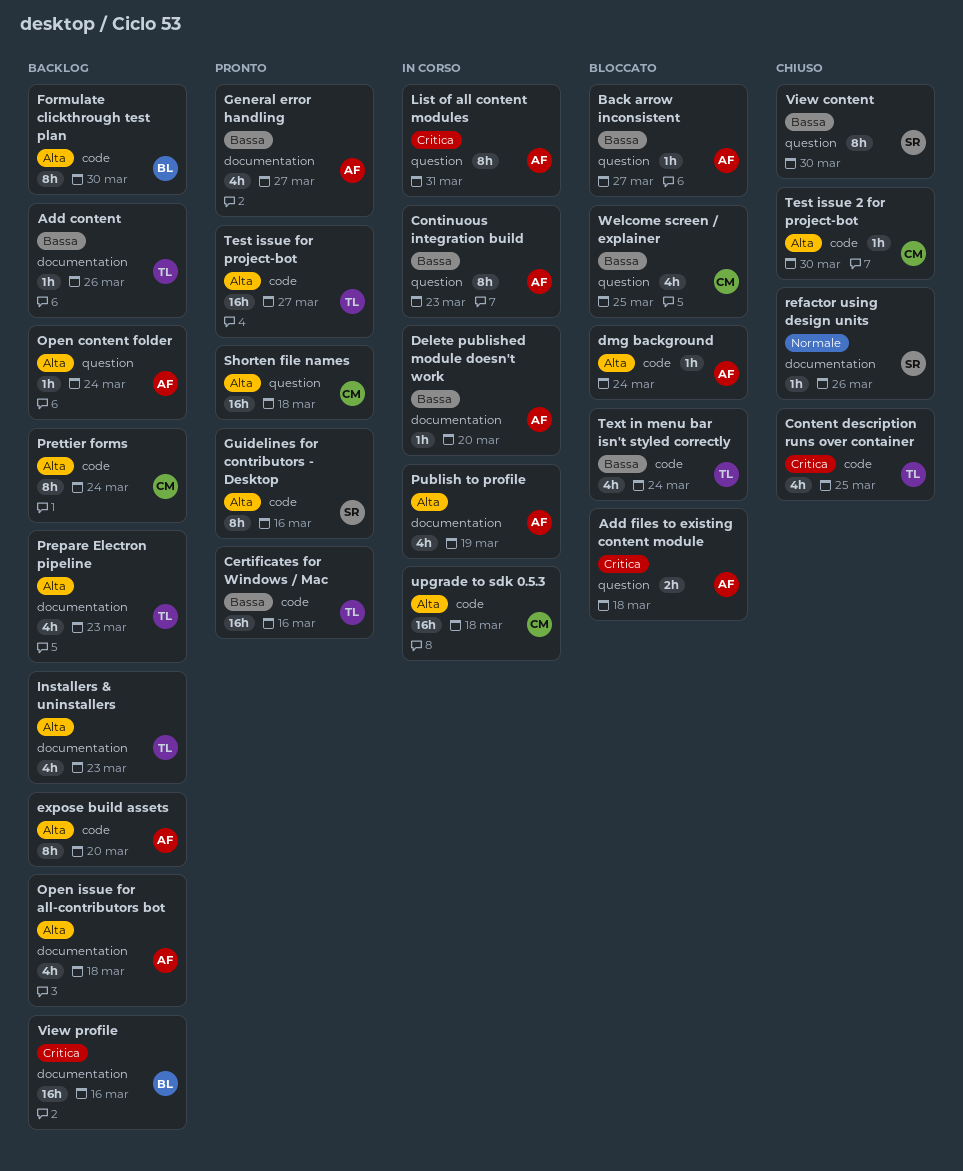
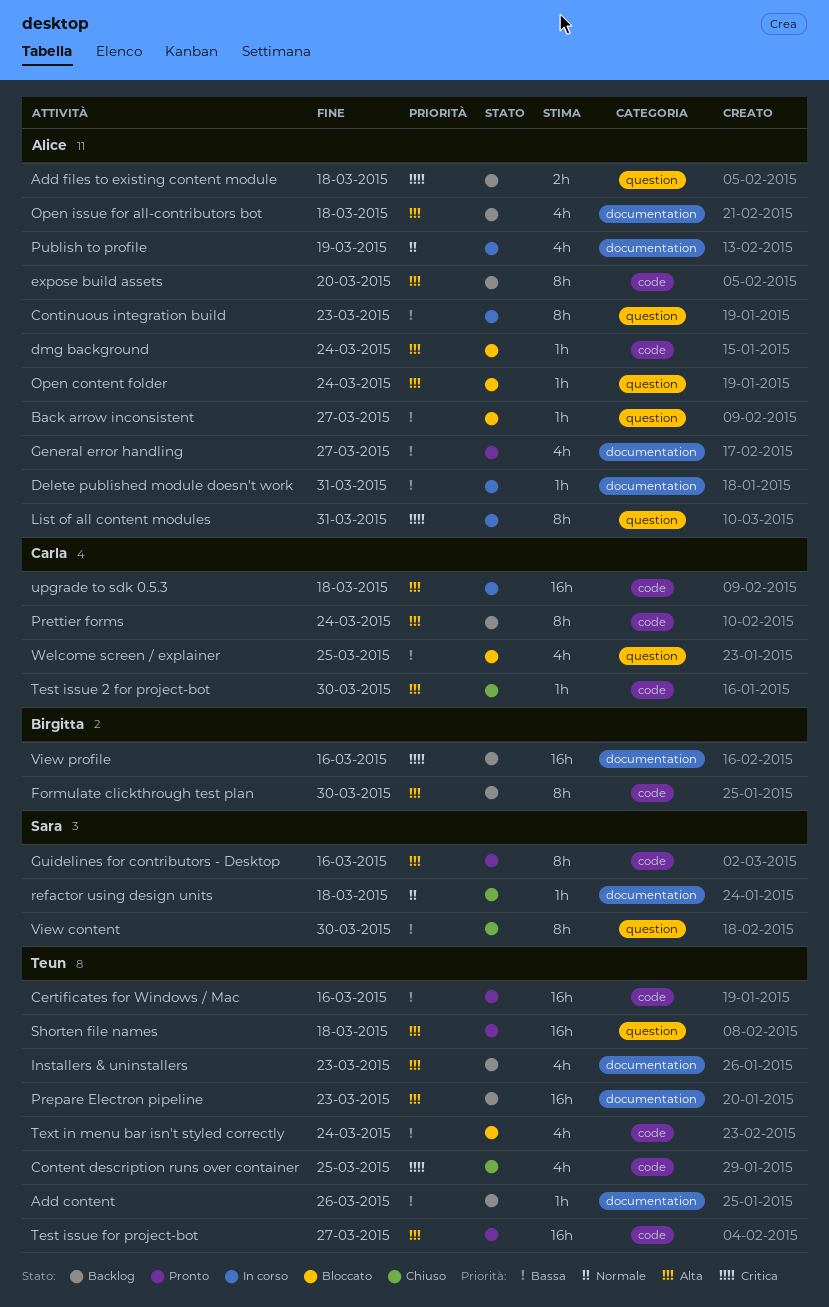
Add files to existing content module, status: Bloccato -> Backlog
Delete published module doesn't work, due: Mar 20 -> Mar 31
Open content folder, status: Backlog -> Bloccato
Prepare Electron pipeline, estimate: 4h -> 16h
Publish to profile, priority: Alta -> Normale
refactor using design units, due: Mar 26 -> Mar 18
Shorten file names, owner: Carla -> Teun

